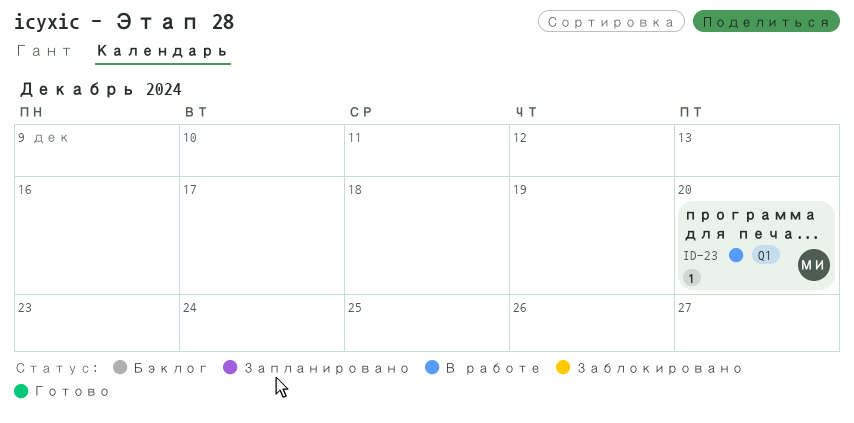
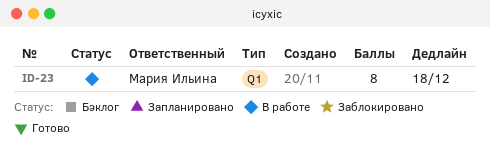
ID-23, estimate: 1 -> 8
ID-23, due: Dec 20 -> Dec 18

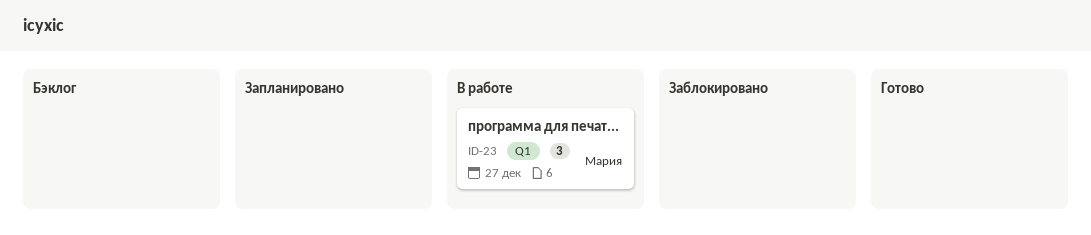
ID-23, estimate: 8 -> 3
ID-23, due: Dec 18 -> Dec 27

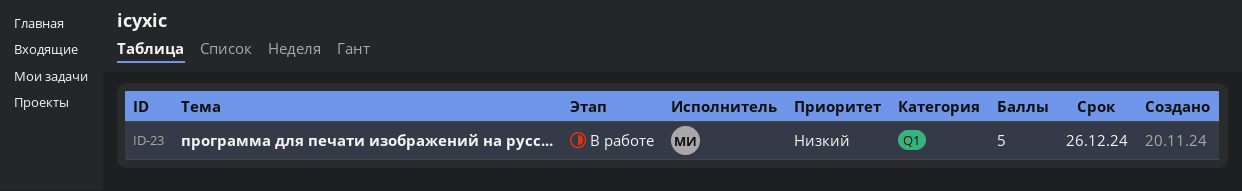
ID-23, estimate: 3 -> 5
ID-23, due: Dec 27 -> Dec 26

